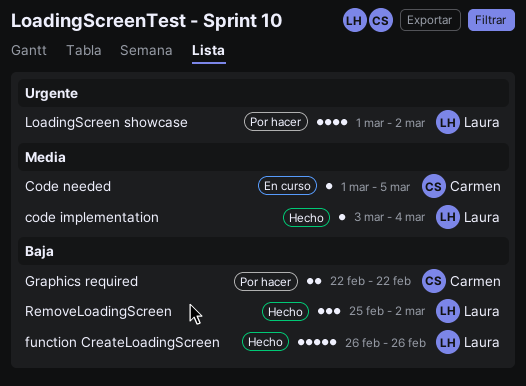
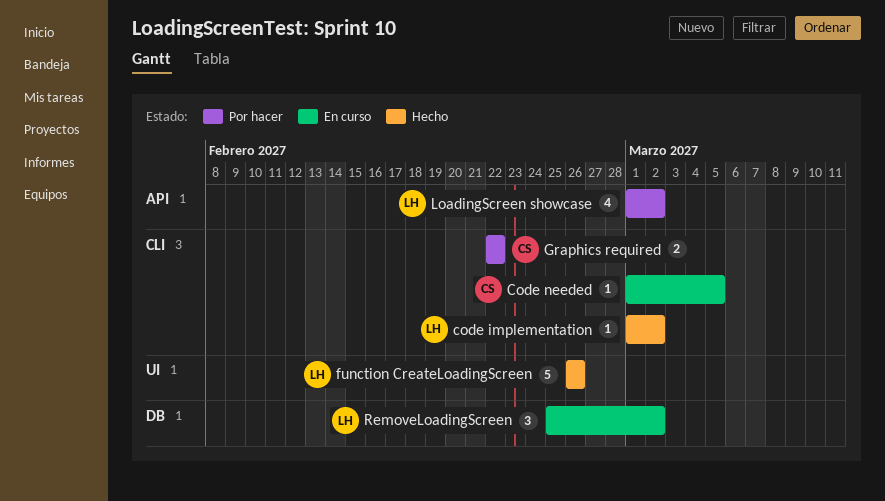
code implementation, start: Mar 3 -> Mar 1
code implementation, due: Mar 4 -> Mar 2
RemoveLoadingScreen, status: Hecho -> En curso

